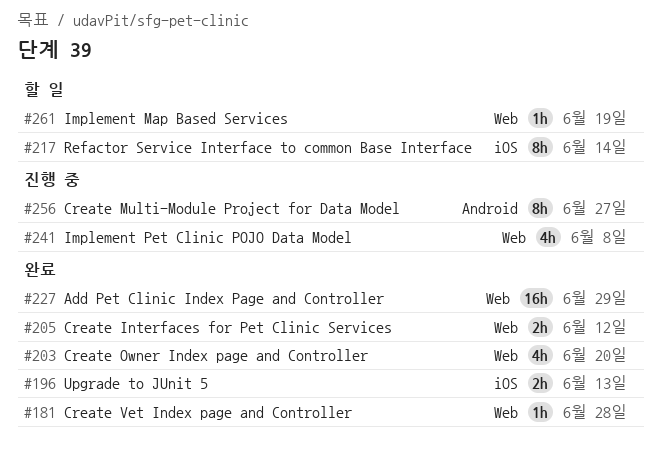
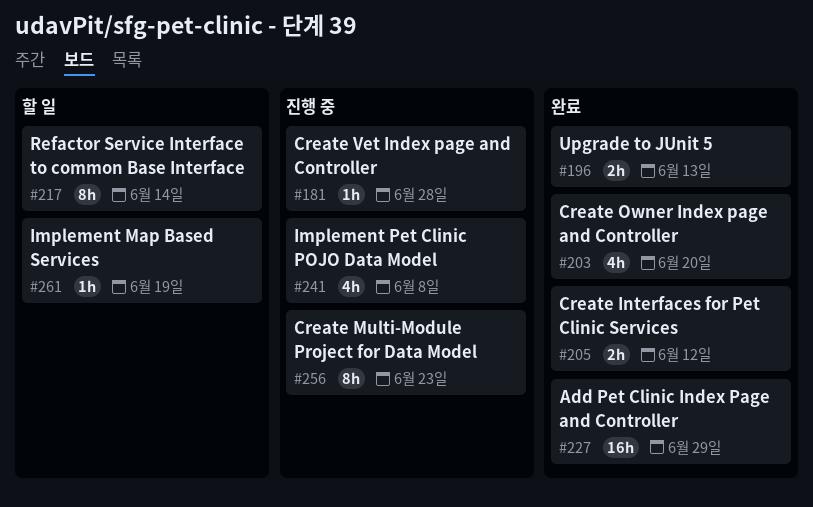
#181, status: 완료 -> 진행 중
#256, due: Jun 27 -> Jun 23

